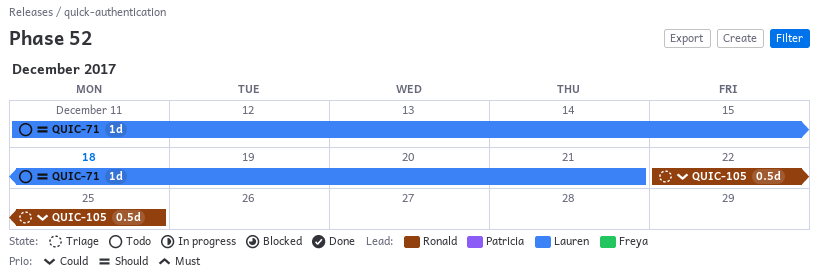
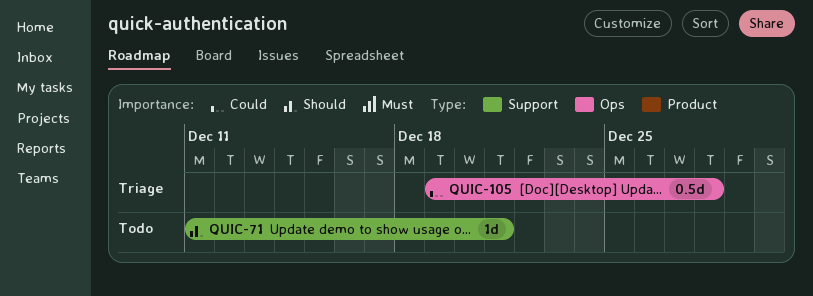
QUIC-105, start: Dec 22 -> Dec 19
QUIC-105, due: Dec 25 -> Dec 28

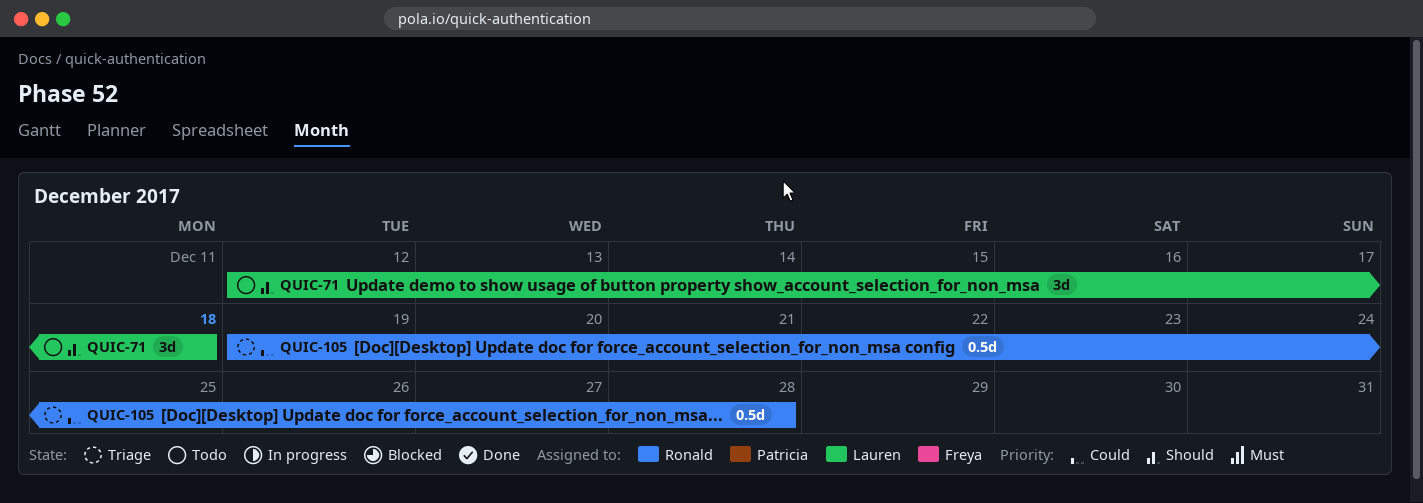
QUIC-71, estimate: 1d -> 3d
QUIC-71, start: Dec 11 -> Dec 12
QUIC-71, due: Dec 21 -> Dec 18

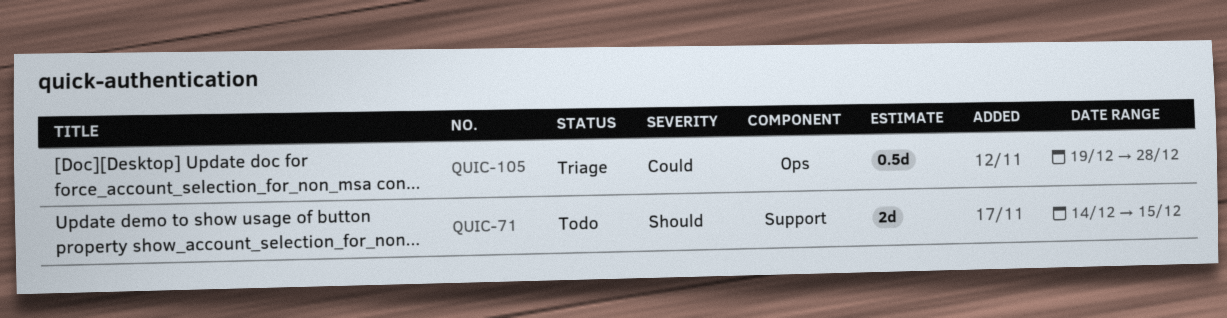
QUIC-71, estimate: 3d -> 2d
QUIC-71, start: Dec 12 -> Dec 14
QUIC-71, due: Dec 18 -> Dec 15

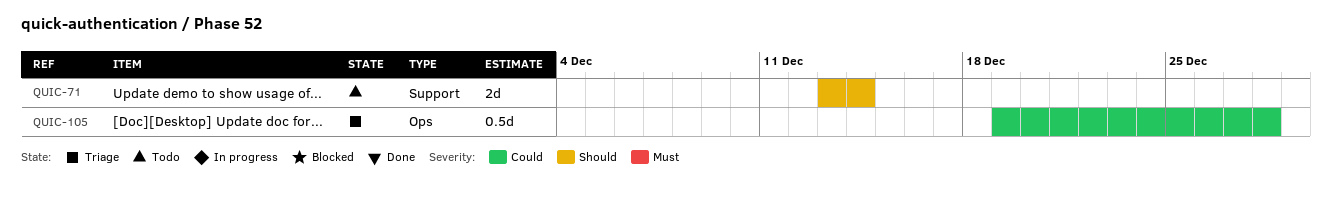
QUIC-71, start: Dec 14 -> Dec 13
QUIC-71, due: Dec 15 -> Dec 14

